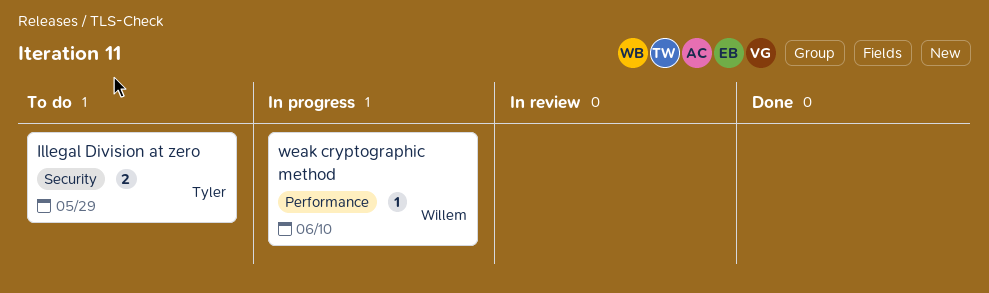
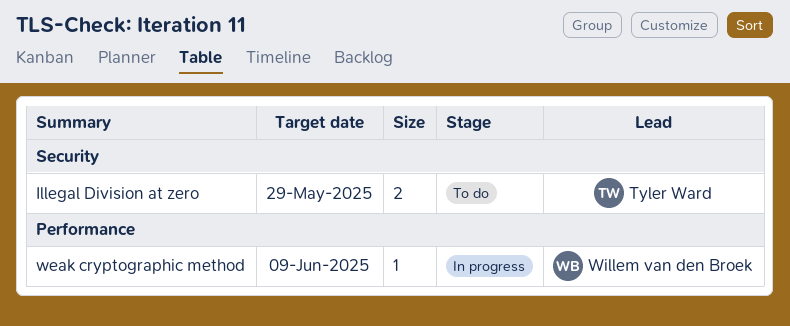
weak cryptographic method, due: Jun 10 -> Jun 9

